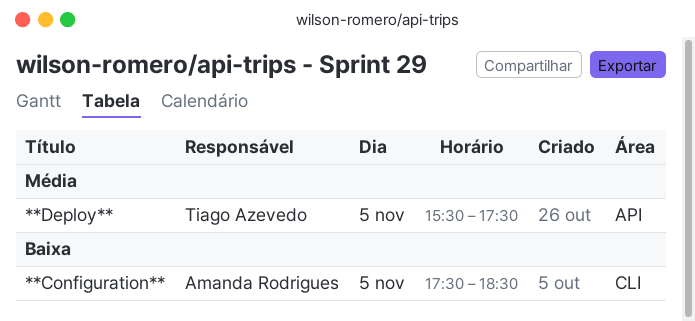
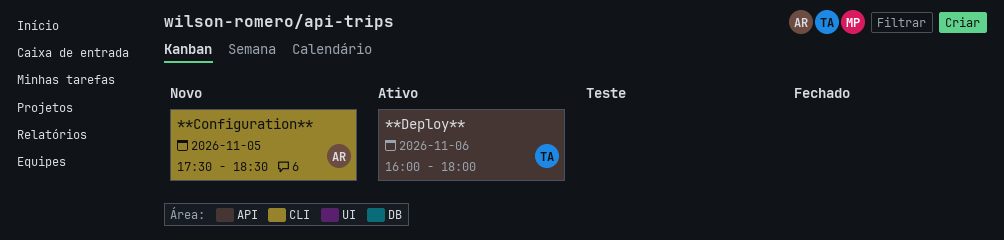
**Deploy**, day: Nov 5 -> Nov 6
**Deploy**, begins: 15:30 -> 16:00
**Deploy**, ends: 17:30 -> 18:00

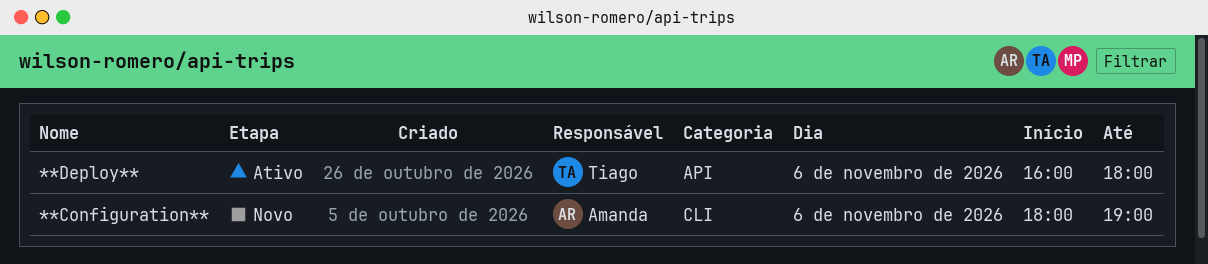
**Configuration**, day: Nov 5 -> Nov 6
**Configuration**, begins: 17:30 -> 18:00
**Configuration**, ends: 18:30 -> 19:00

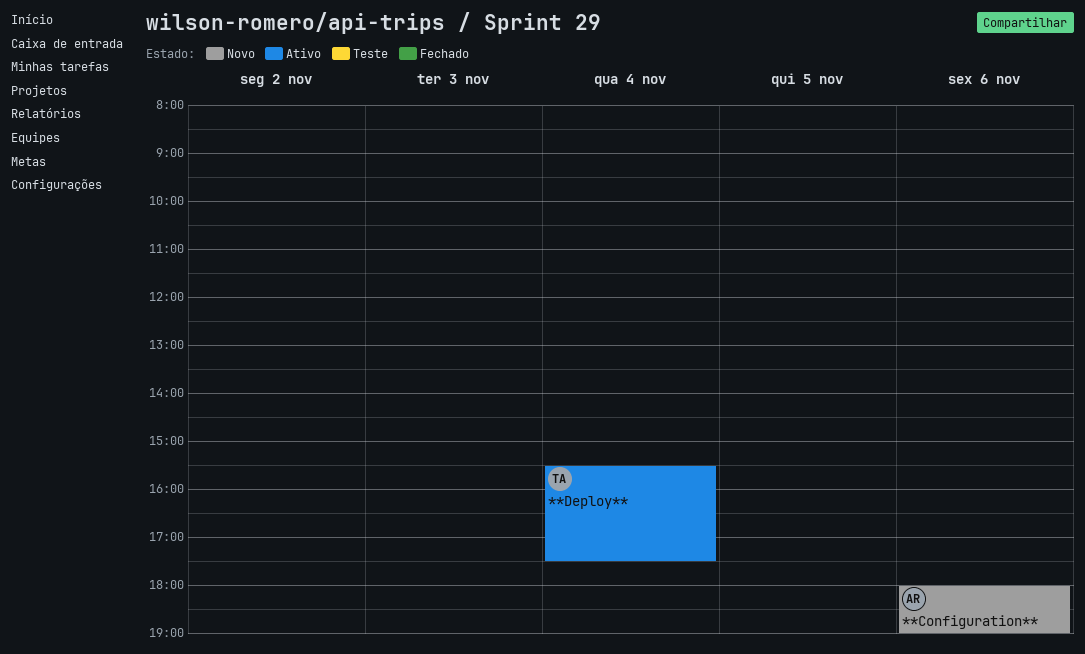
**Deploy**, day: Nov 6 -> Nov 4
**Deploy**, begins: 16:00 -> 15:30
**Deploy**, ends: 18:00 -> 17:30

